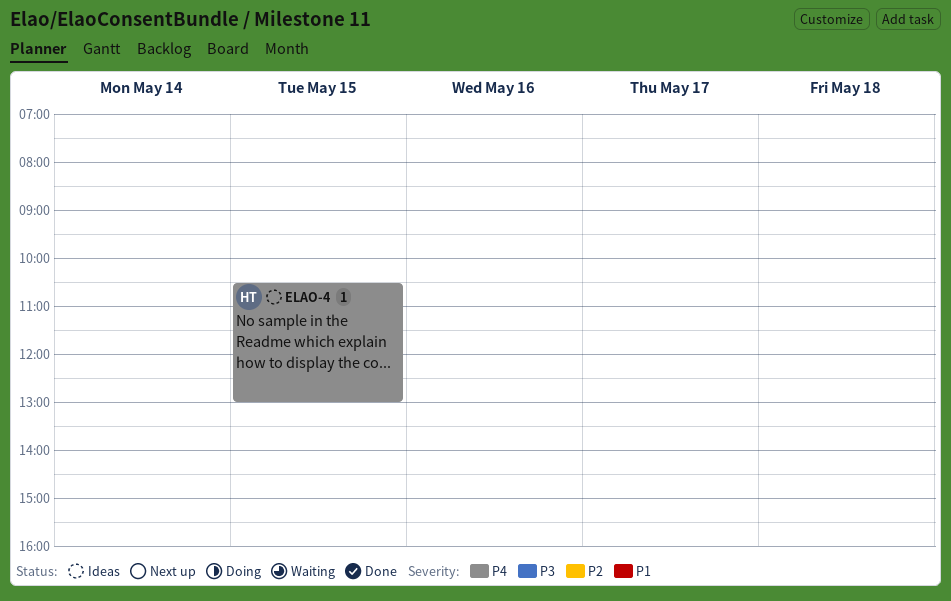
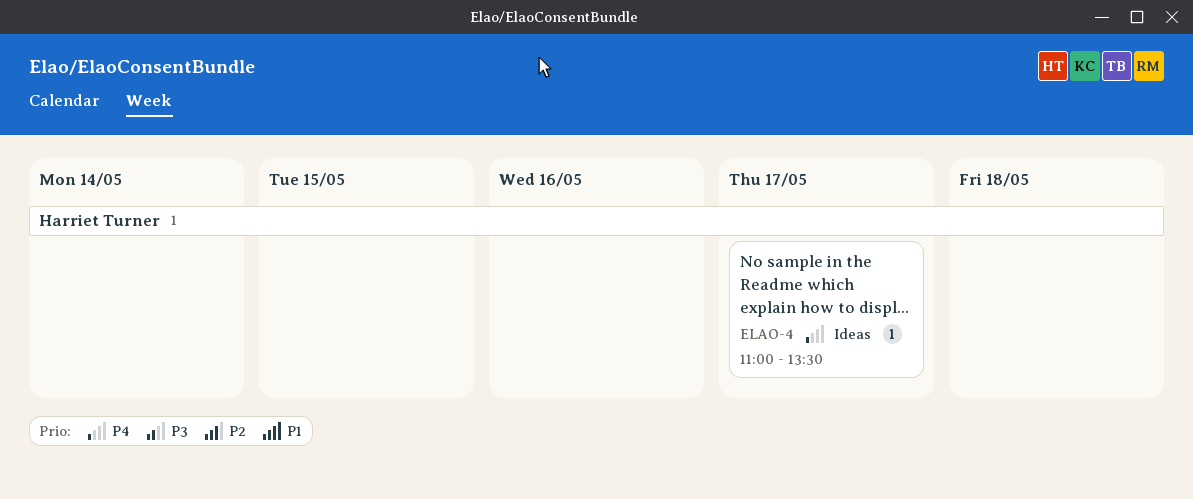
ELAO-4, day: May 15 -> May 17
ELAO-4, begins: 10:30 -> 11:00
ELAO-4, ends: 13:00 -> 13:30

